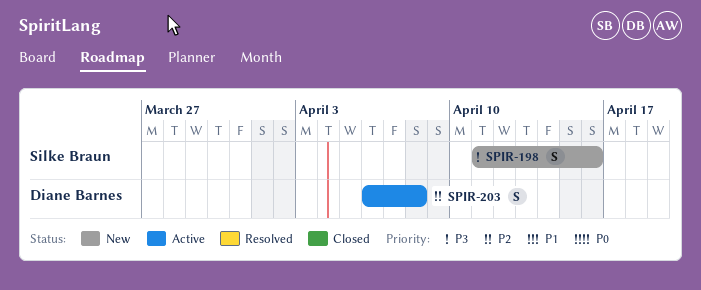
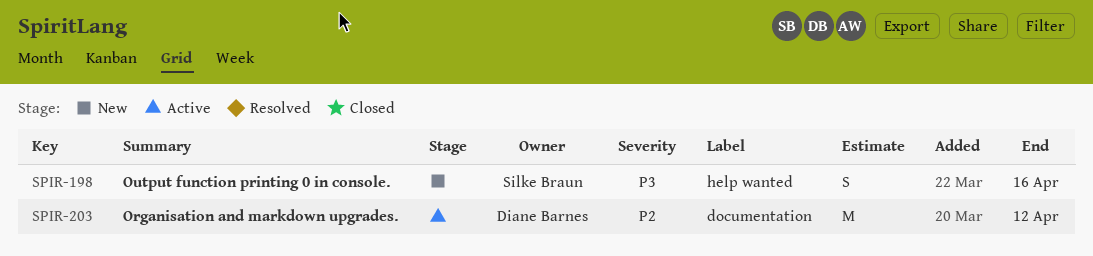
SPIR-203, estimate: S -> M
SPIR-203, due: Apr 8 -> Apr 12

